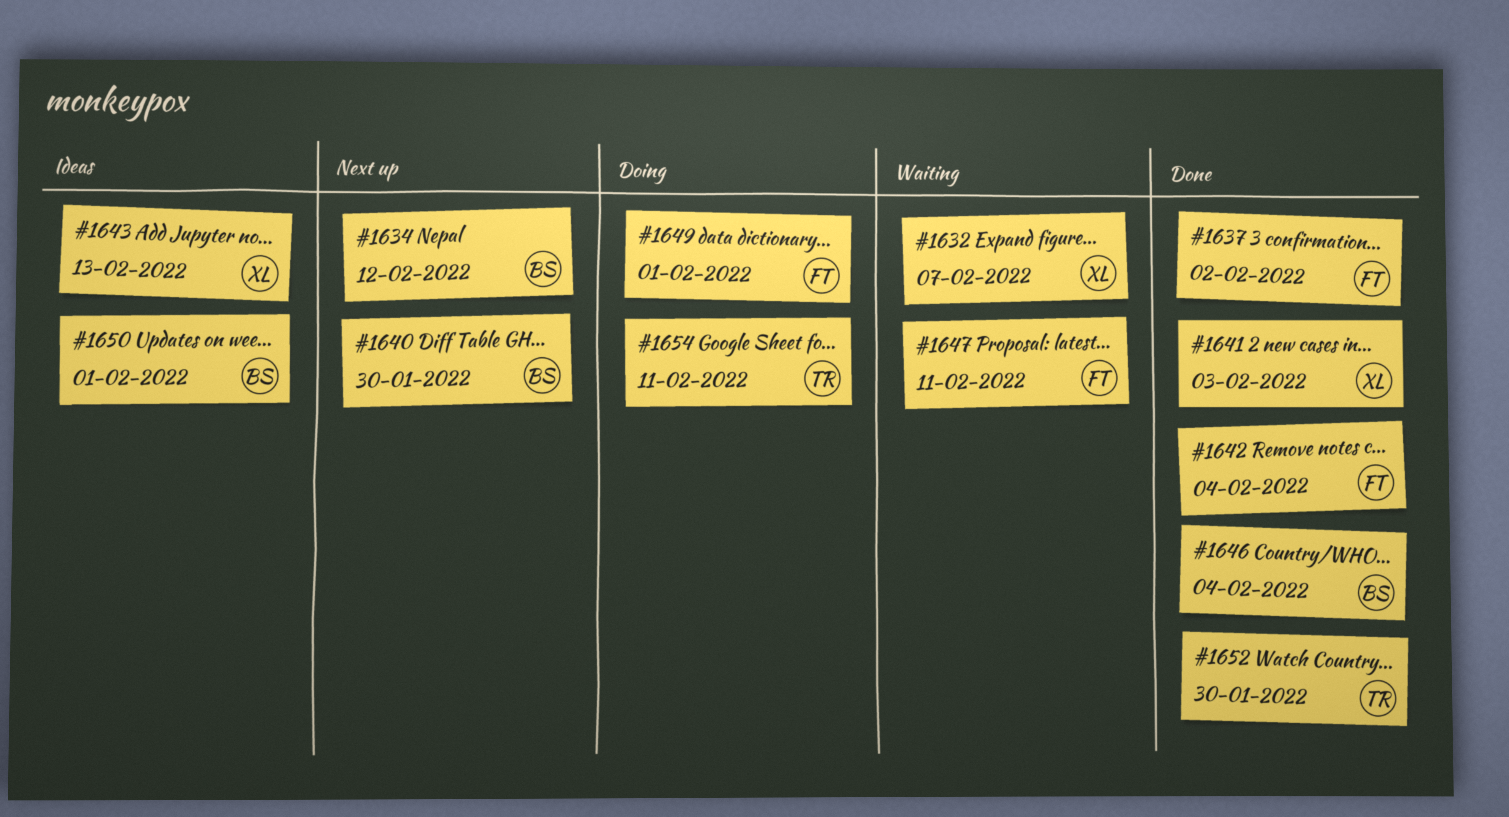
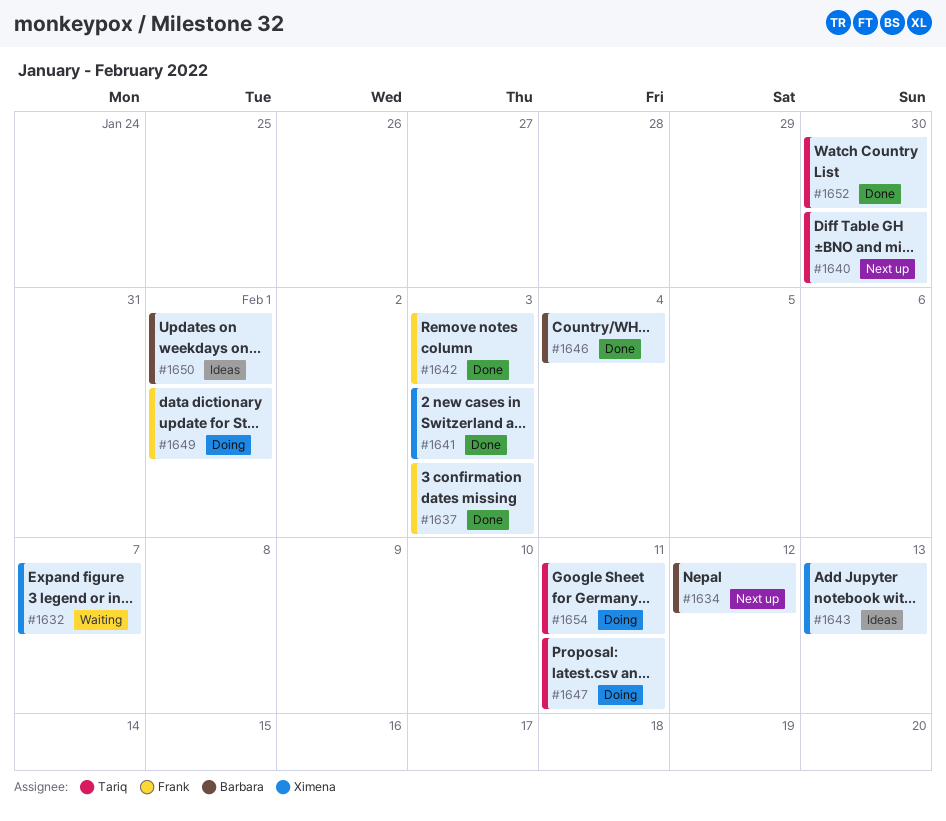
#1637, due: Feb 2 -> Feb 3
#1640, owner: Barbara -> Tariq
#1642, due: Feb 4 -> Feb 3
#1647, status: Waiting -> Doing
#1647, owner: Frank -> Tariq

